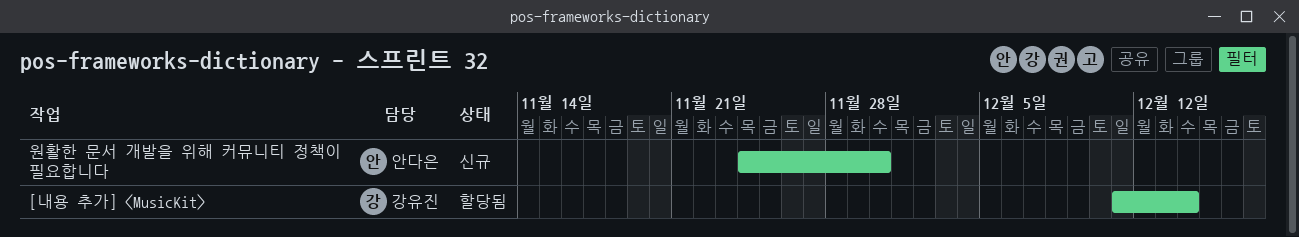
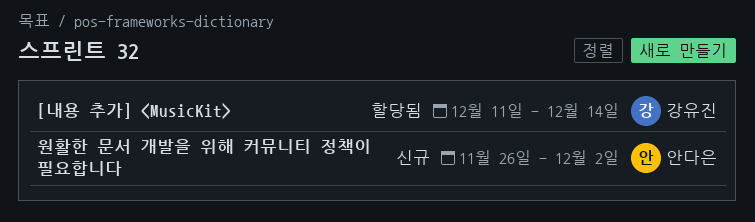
원활한 문서 개발을 위해 커뮤니티 정책이 필요합니다, start: Nov 24 -> Nov 26
원활한 문서 개발을 위해 커뮤니티 정책이 필요합니다, due: Nov 30 -> Dec 2

